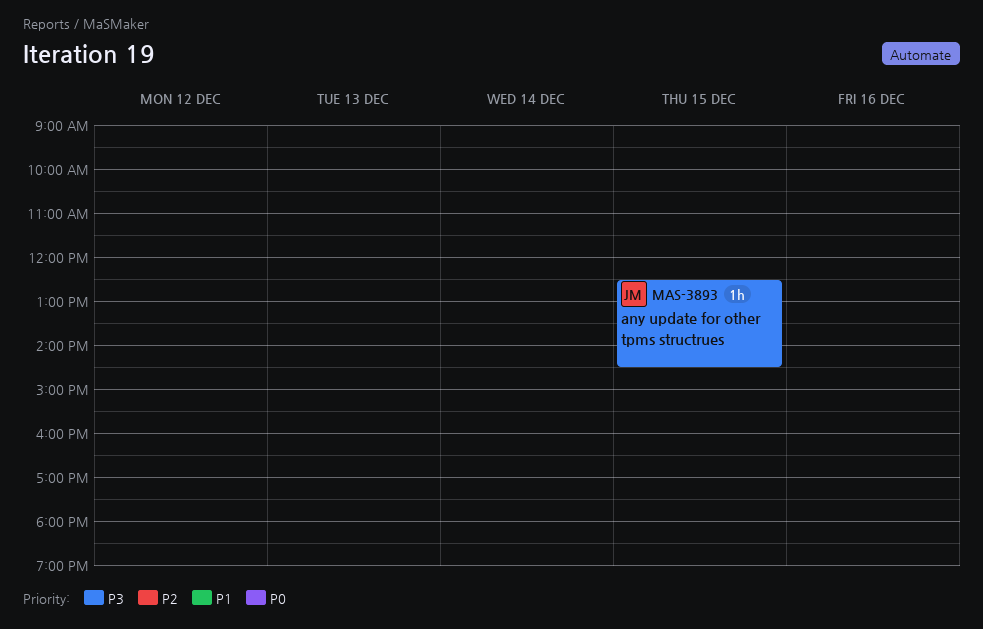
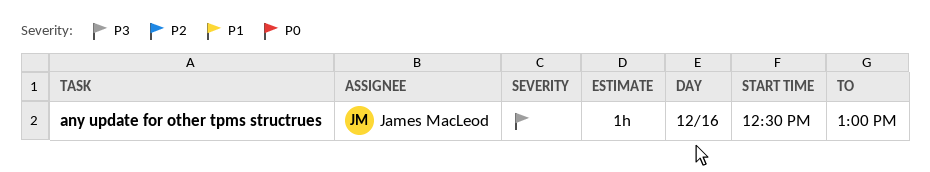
any update for other tpms structrues, day: Dec 15 -> Dec 16
any update for other tpms structrues, ends: 14:30 -> 13:00

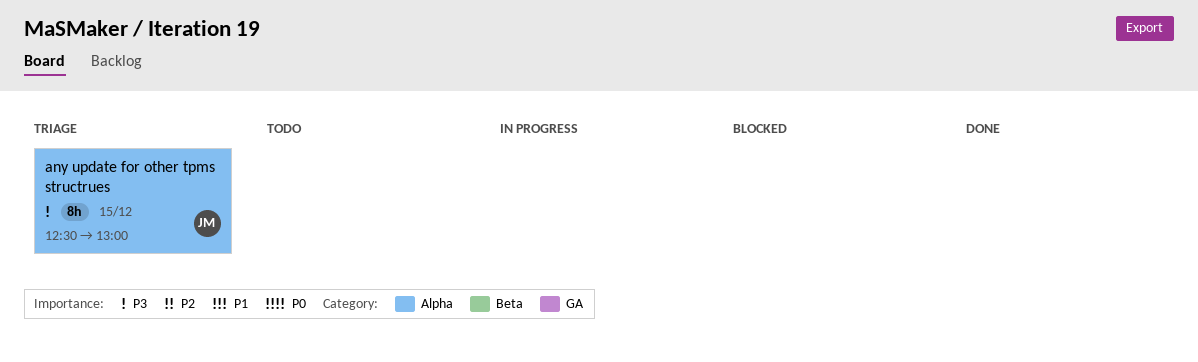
any update for other tpms structrues, estimate: 1h -> 8h
any update for other tpms structrues, day: Dec 16 -> Dec 15

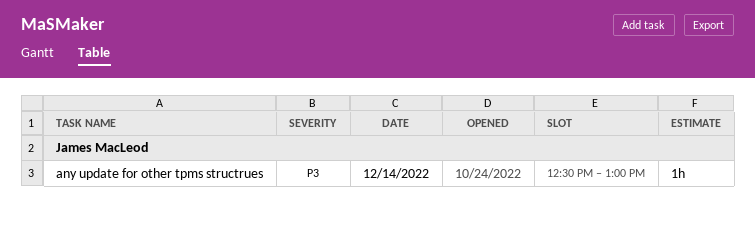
any update for other tpms structrues, estimate: 8h -> 1h
any update for other tpms structrues, day: Dec 15 -> Dec 14

